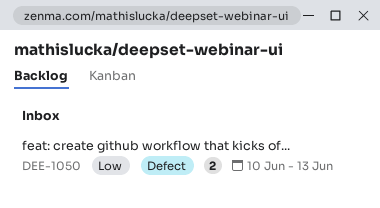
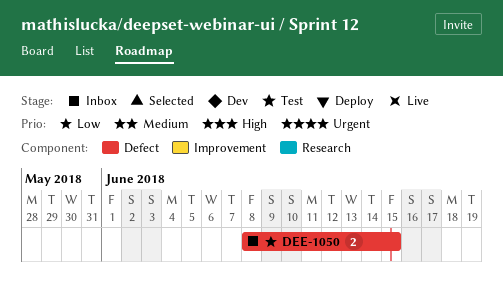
DEE-1050, start: Jun 10 -> Jun 8
DEE-1050, due: Jun 13 -> Jun 15

